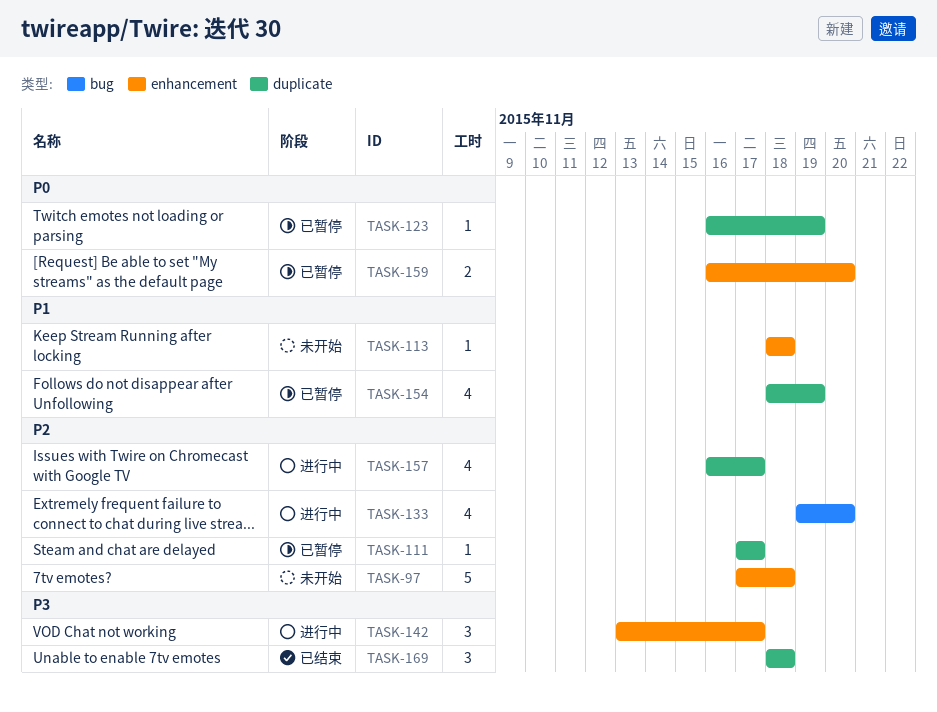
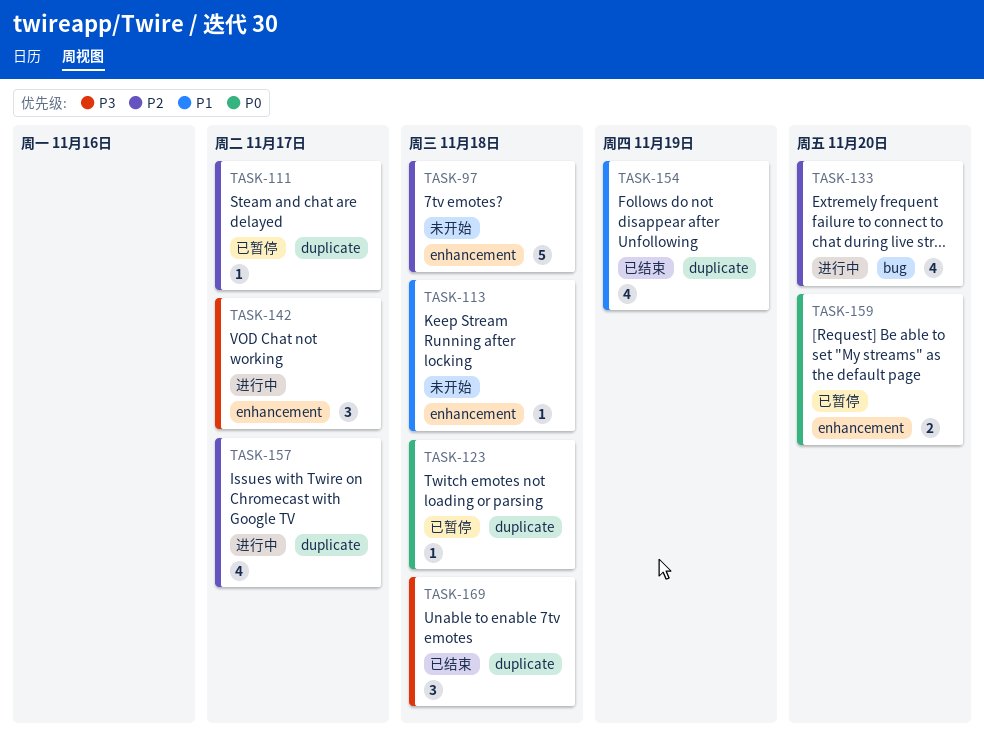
TASK-123, due: Nov 19 -> Nov 18
TASK-154, status: 已暂停 -> 已结束

